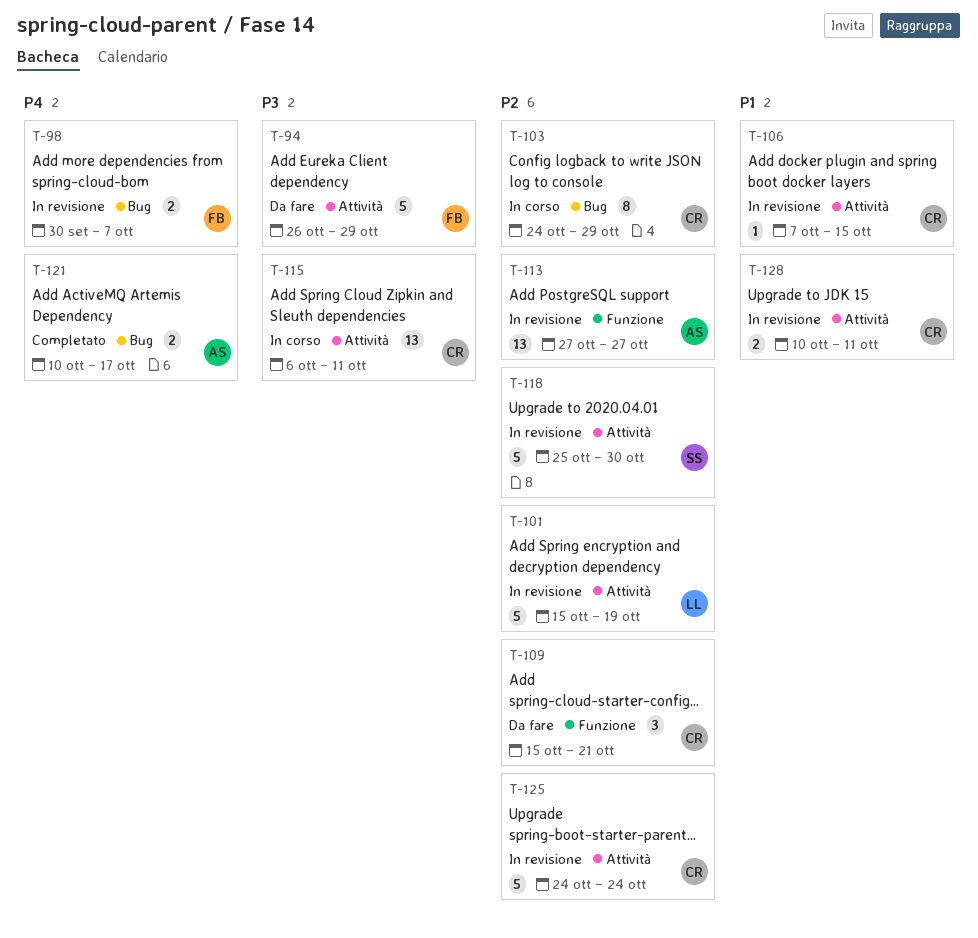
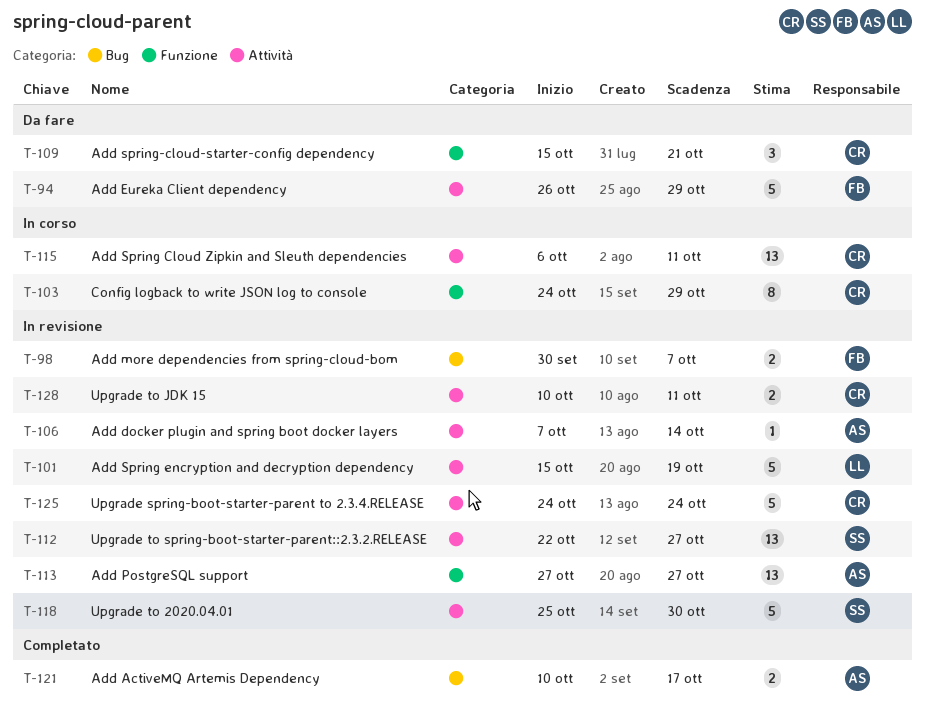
T-103, label: Bug -> Funzione
T-106, owner: CR -> AS
T-106, due: Oct 15 -> Oct 14
T-112: none -> present

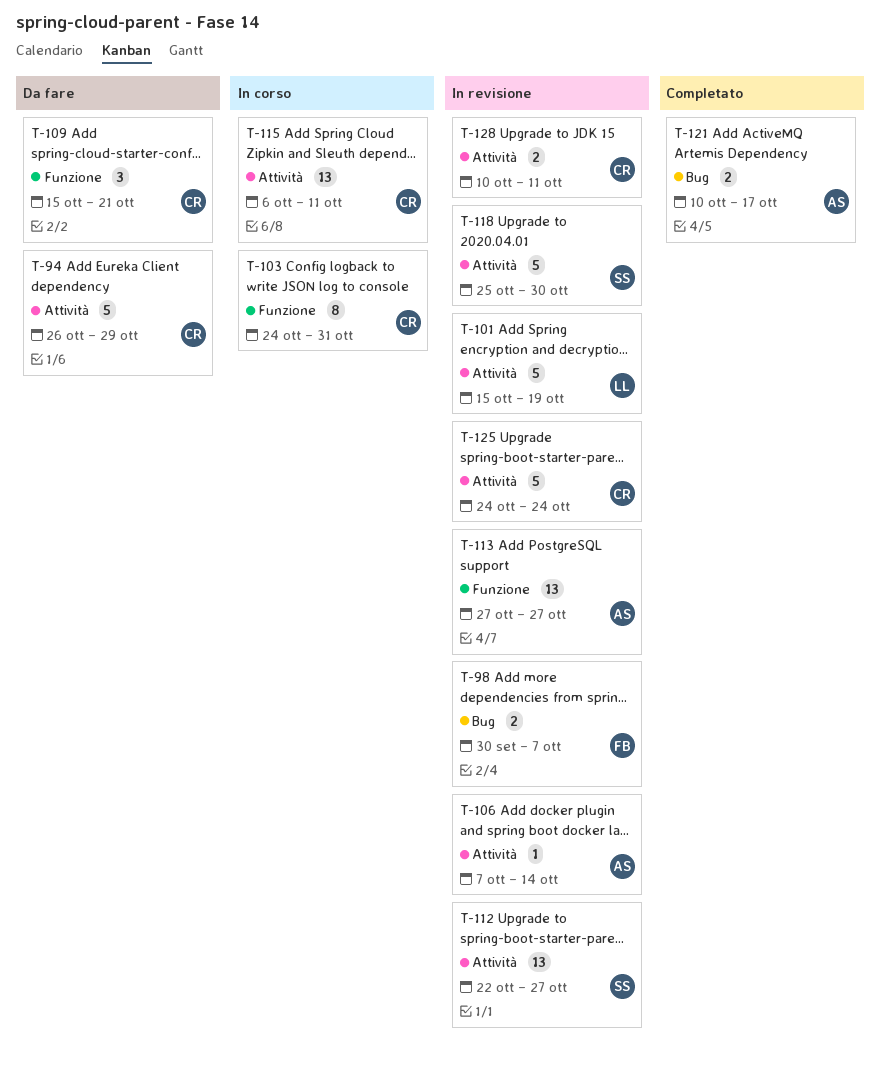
T-94, owner: FB -> CR
T-103, due: Oct 29 -> Oct 31

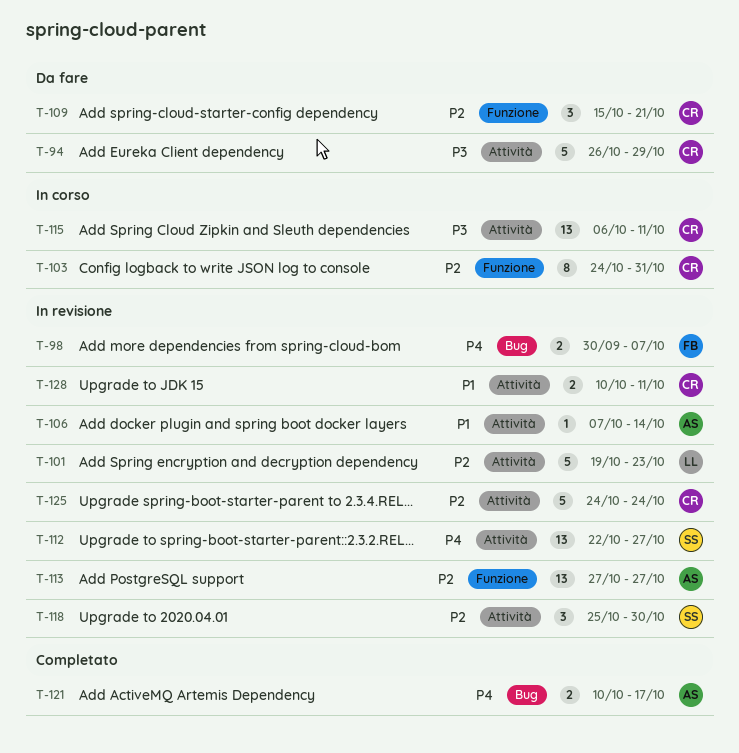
T-101, start: Oct 15 -> Oct 19
T-101, due: Oct 19 -> Oct 23
T-118, estimate: 5 -> 3

